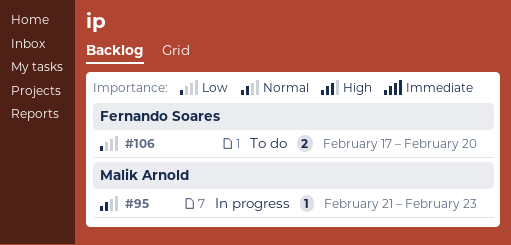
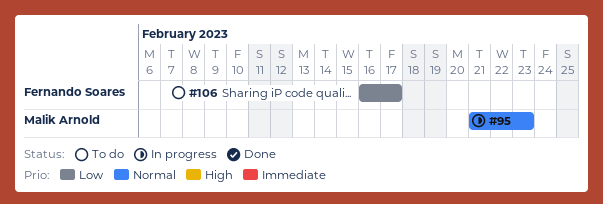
#106, start: Feb 17 -> Feb 16
#106, due: Feb 20 -> Feb 17

